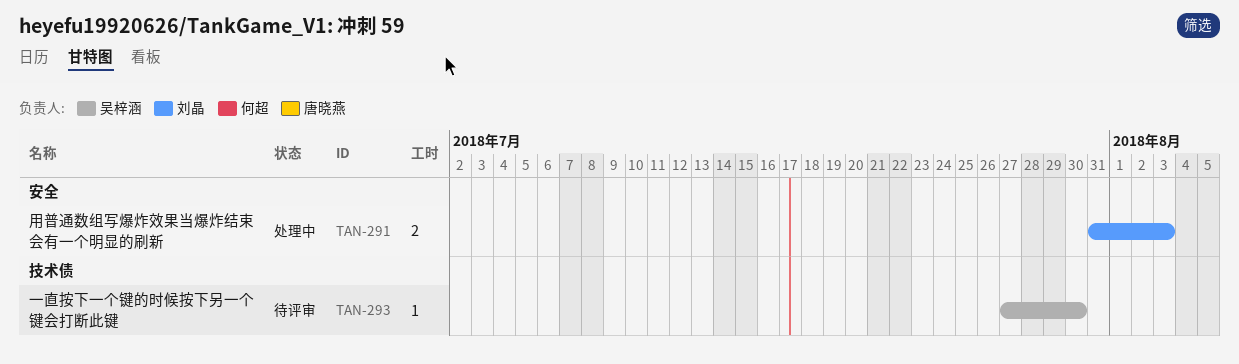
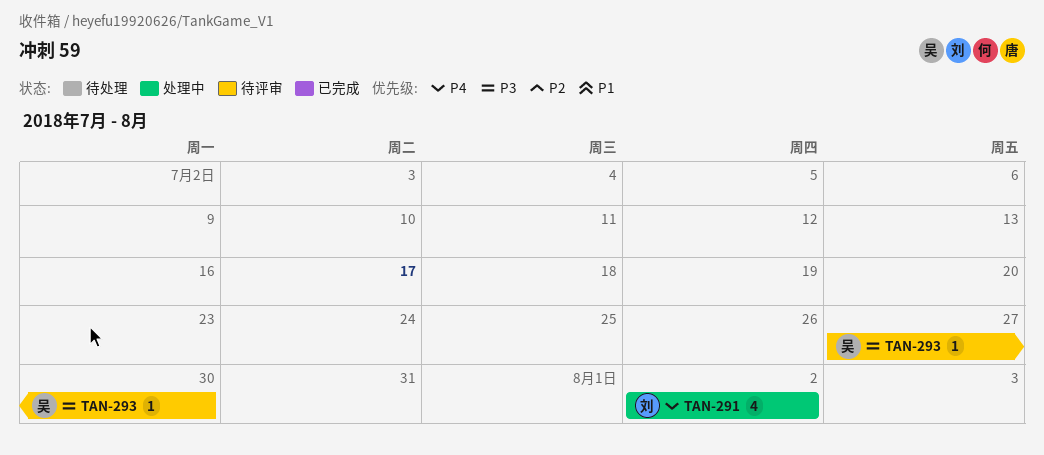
TAN-291, estimate: 2 -> 4
TAN-291, start: Jul 31 -> Aug 2
TAN-291, due: Aug 3 -> Aug 2

